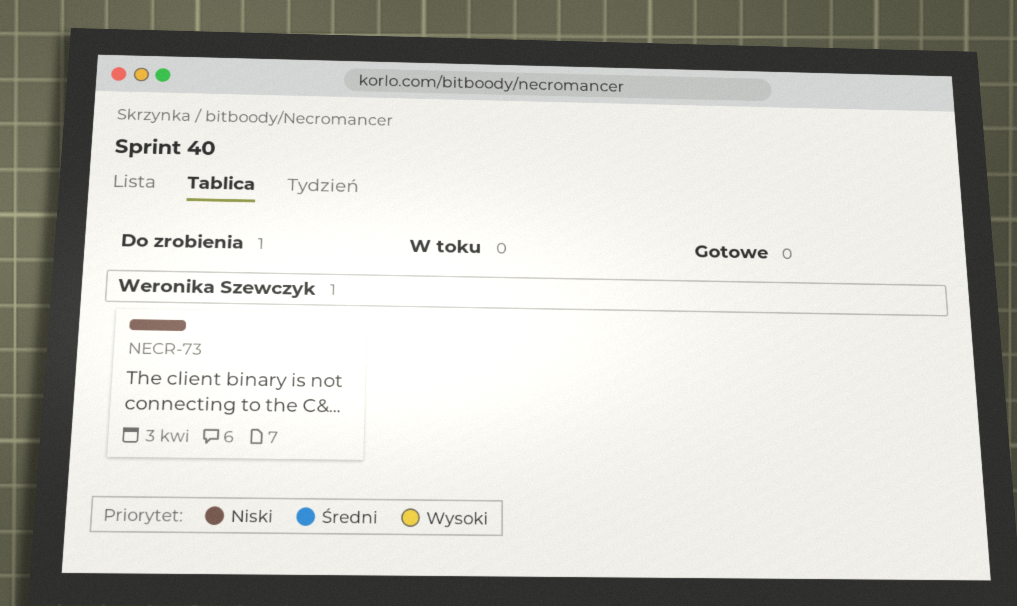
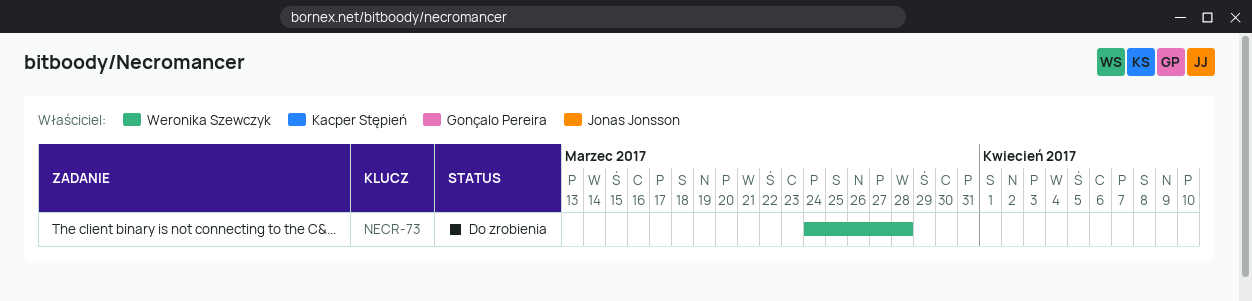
NECR-73, due: Apr 3 -> Mar 28

